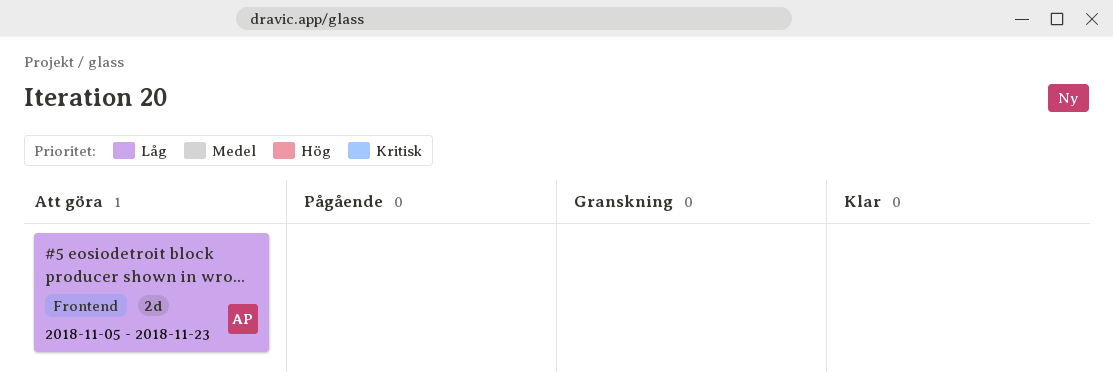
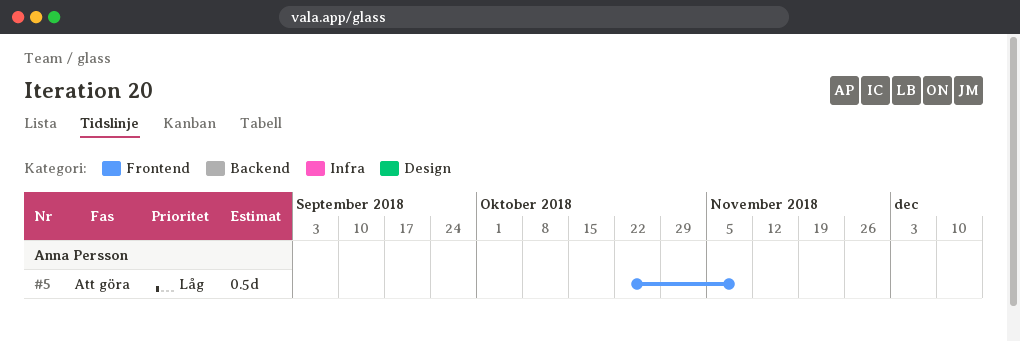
#5, estimate: 2d -> 0.5d
#5, start: Nov 5 -> Oct 22
#5, due: Nov 23 -> Nov 9

